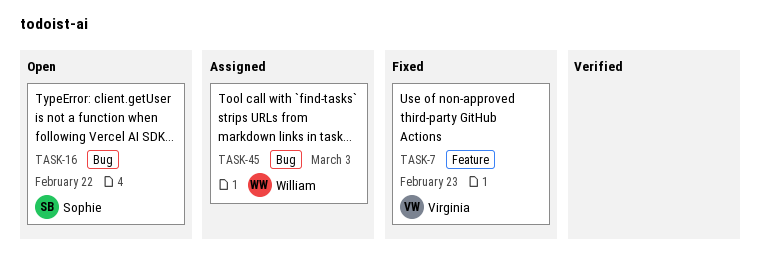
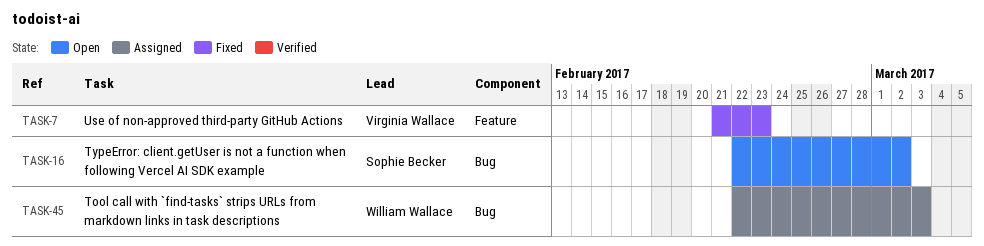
TASK-16, due: Feb 22 -> Mar 2

